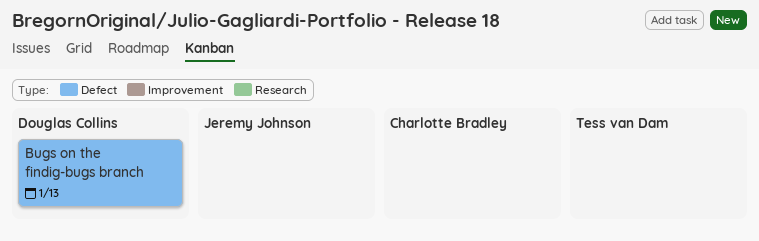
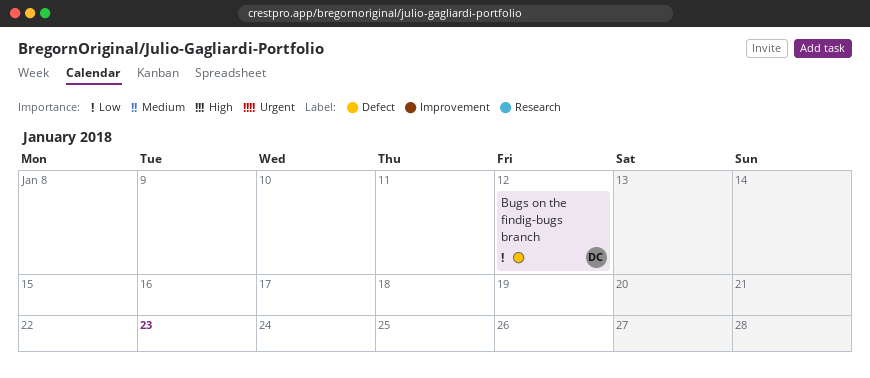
Bugs on the findig-bugs branch, due: Jan 13 -> Jan 12

